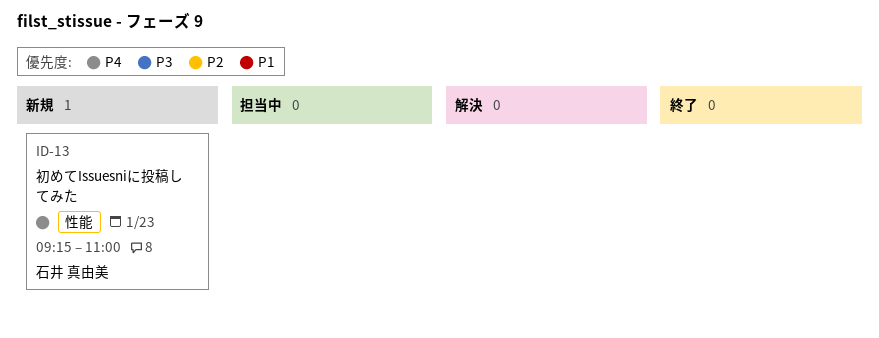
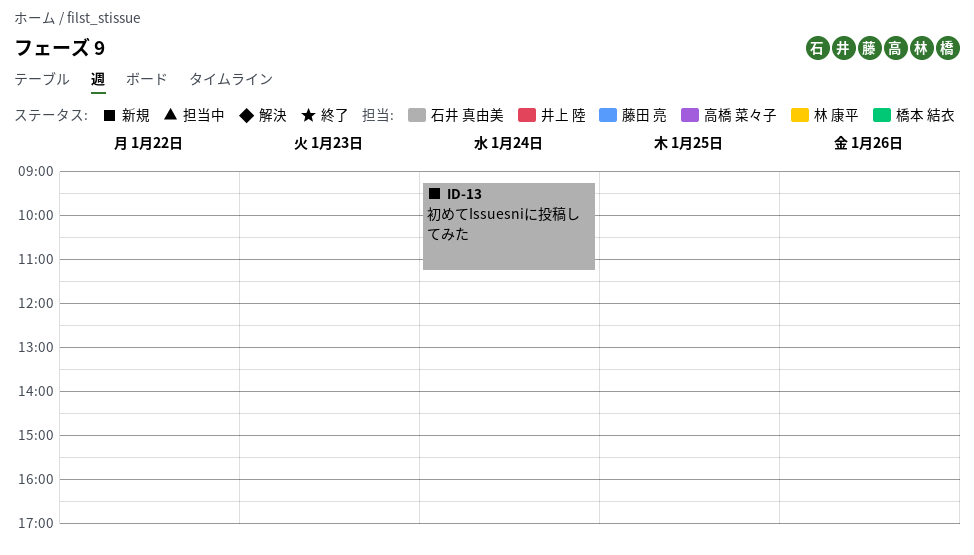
ID-13, day: Jan 23 -> Jan 24
ID-13, ends: 11:00 -> 11:15

